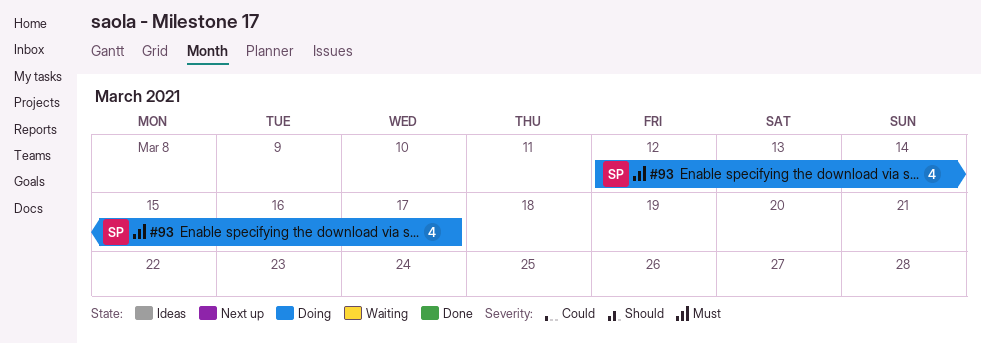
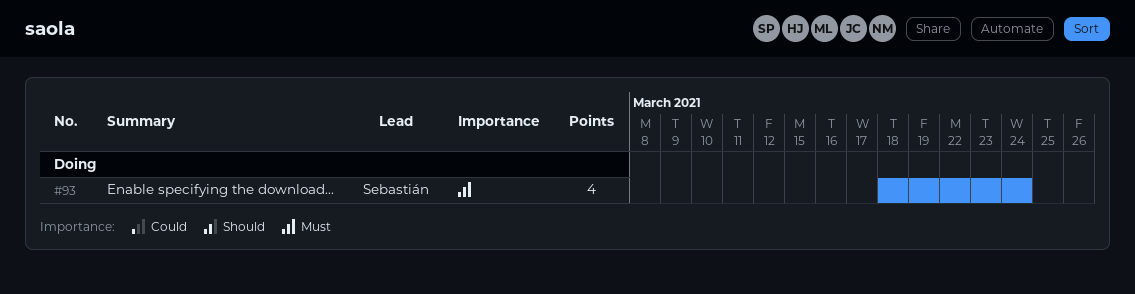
#93, start: Mar 12 -> Mar 18
#93, due: Mar 17 -> Mar 24

